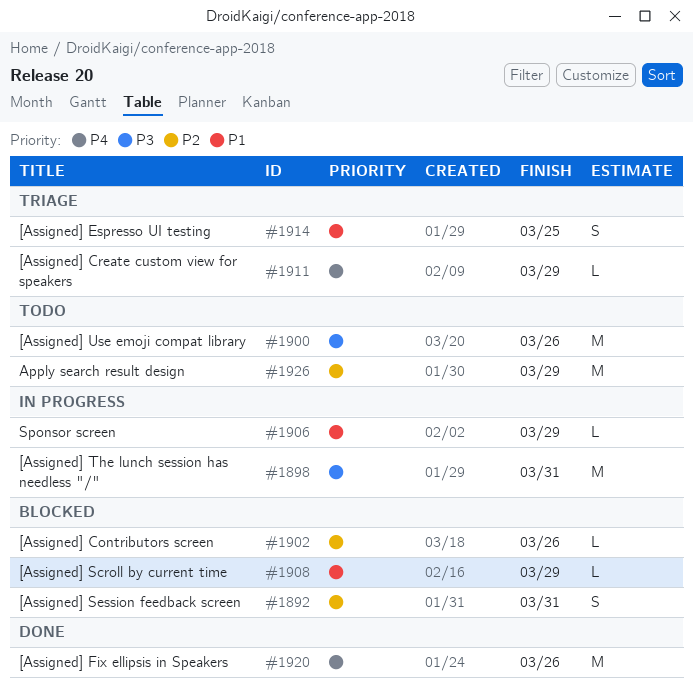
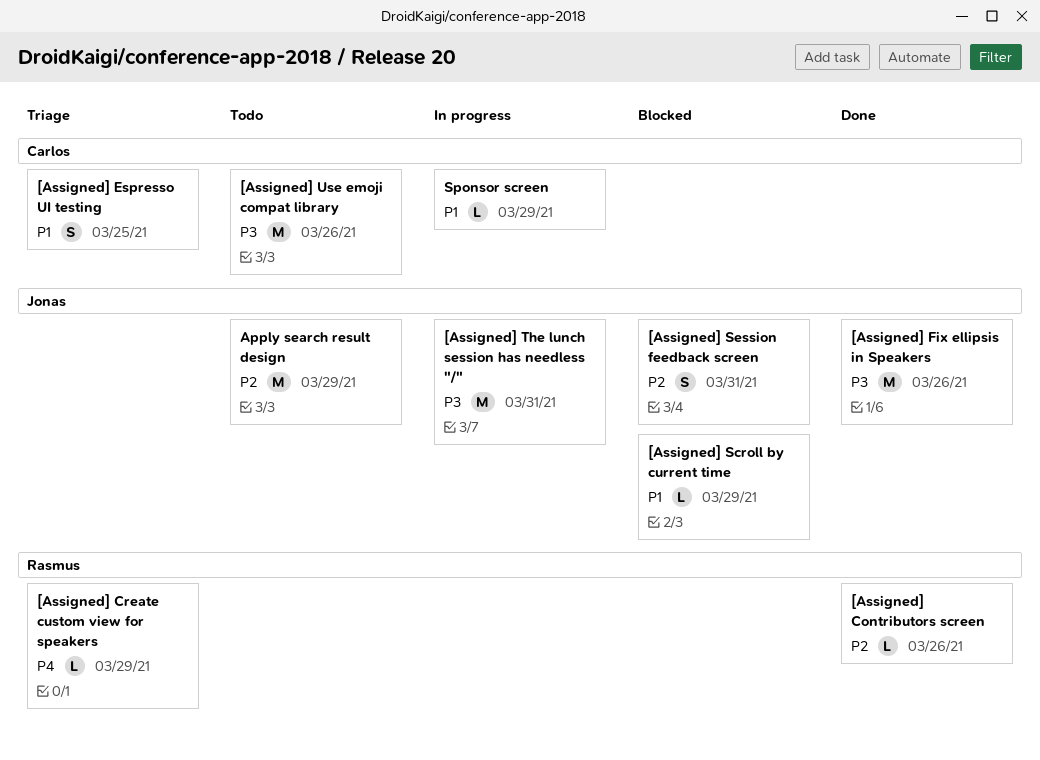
[Assigned] Contributors screen, status: Blocked -> Done
[Assigned] Fix ellipsis in Speakers, priority: P4 -> P3

